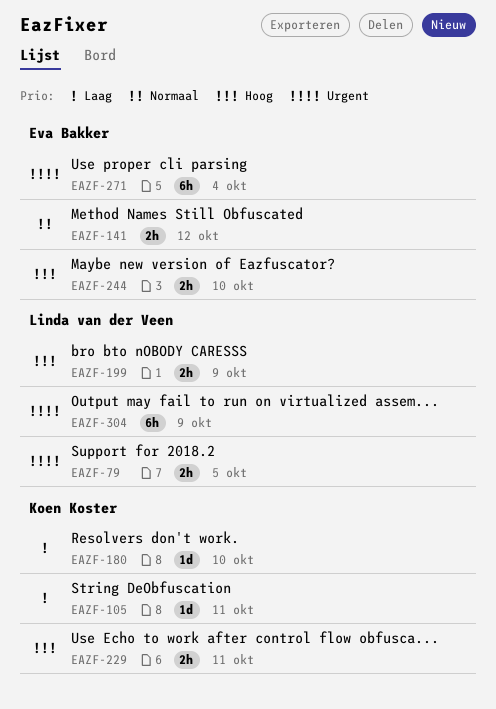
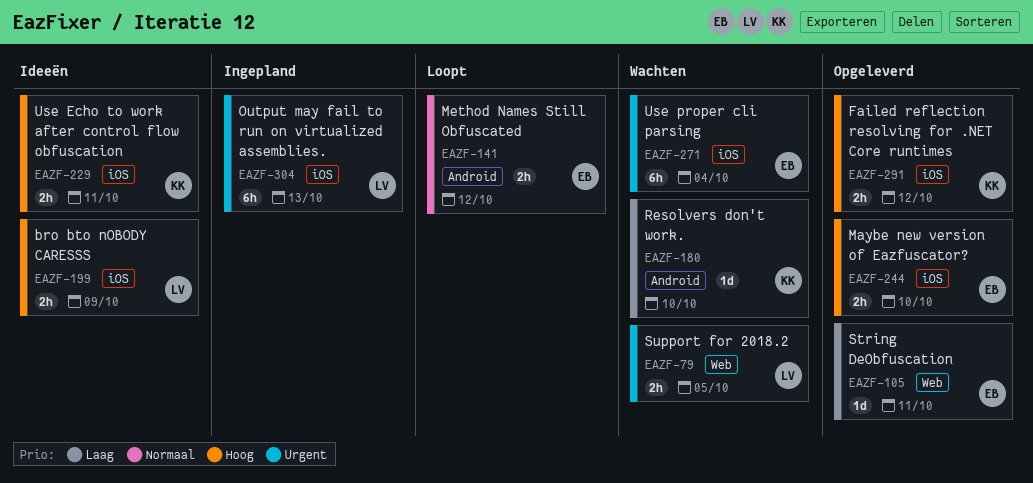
EAZF-105, owner: Koen Koster -> Eva Bakker
EAZF-291: none -> present
EAZF-304, due: Oct 9 -> Oct 13

